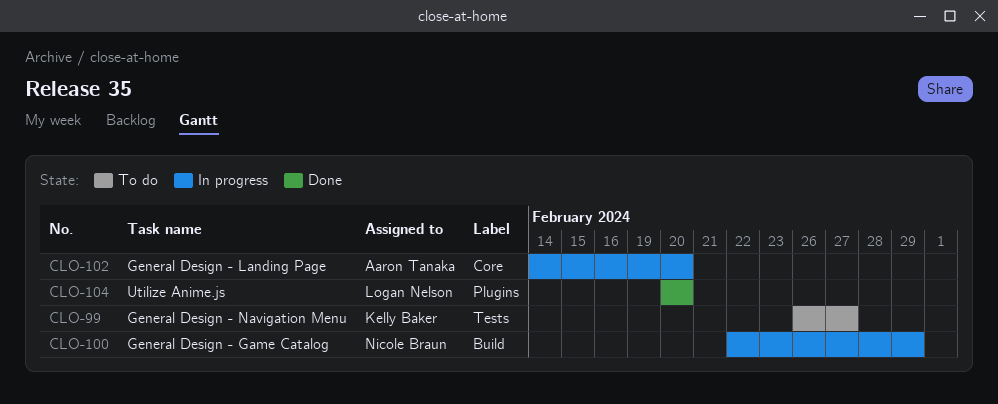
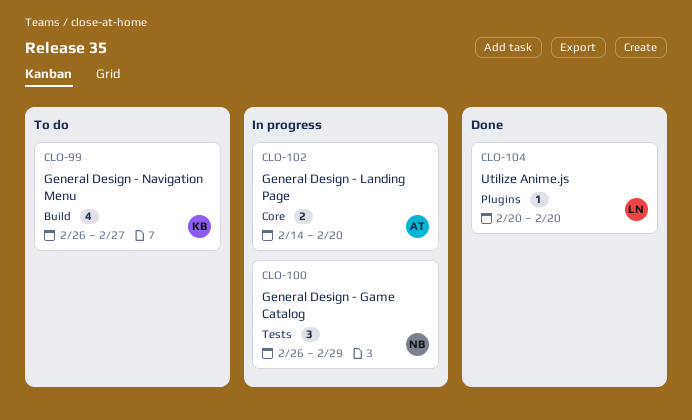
CLO-99, label: Tests -> Build
CLO-100, label: Build -> Tests
CLO-100, start: Feb 22 -> Feb 26

